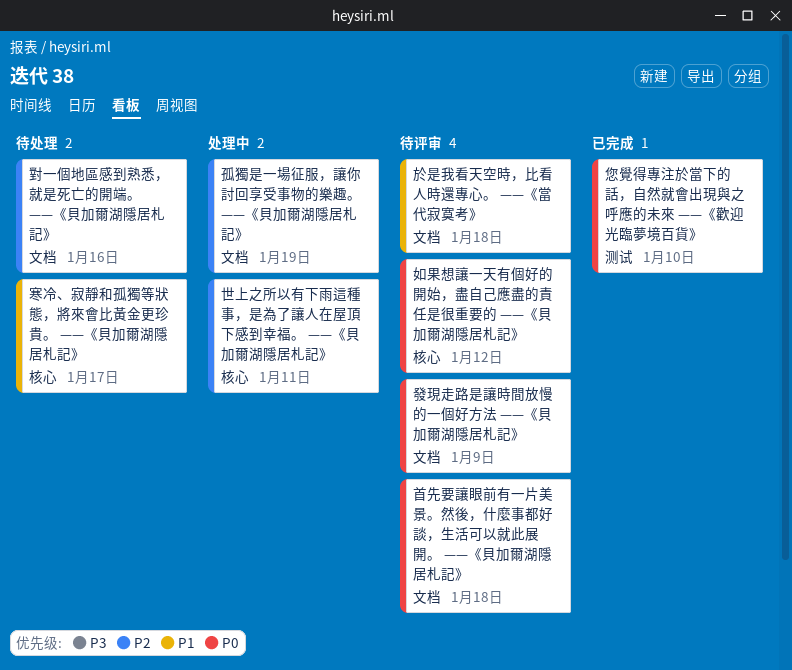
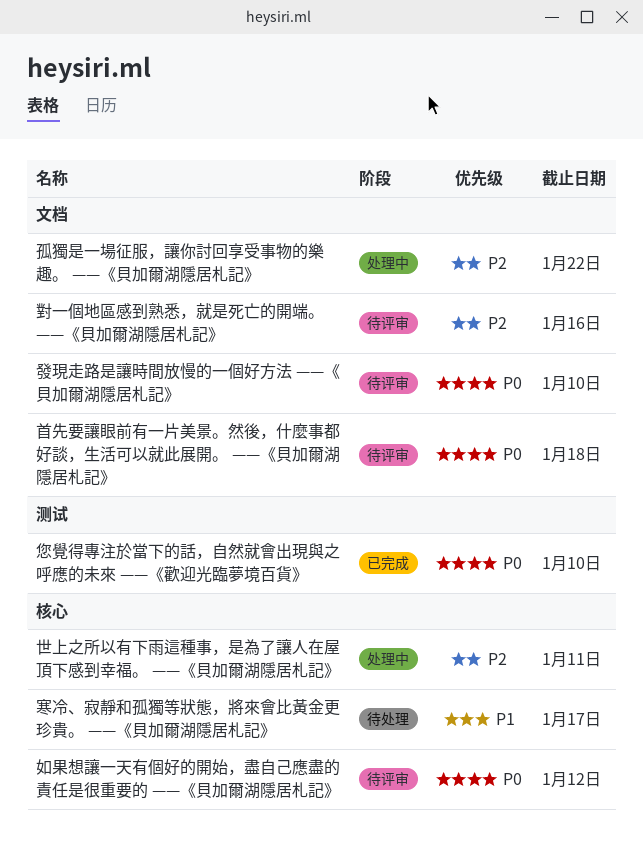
孤獨是一場征服，讓你討回享受事物的樂趣。 ——《貝加爾湖隱居札記》, due: Jan 19 -> Jan 22
對一個地區感到熟悉，就是死亡的開端。 ——《貝加爾湖隱居札記》, status: 待处理 -> 待评审
於是我看天空時，比看人時還專心。 ——《當代寂寞考》: present -> none
發現走路是讓時間放慢的一個好方法 ——《貝加爾湖隱居札記》, due: Jan 9 -> Jan 10

